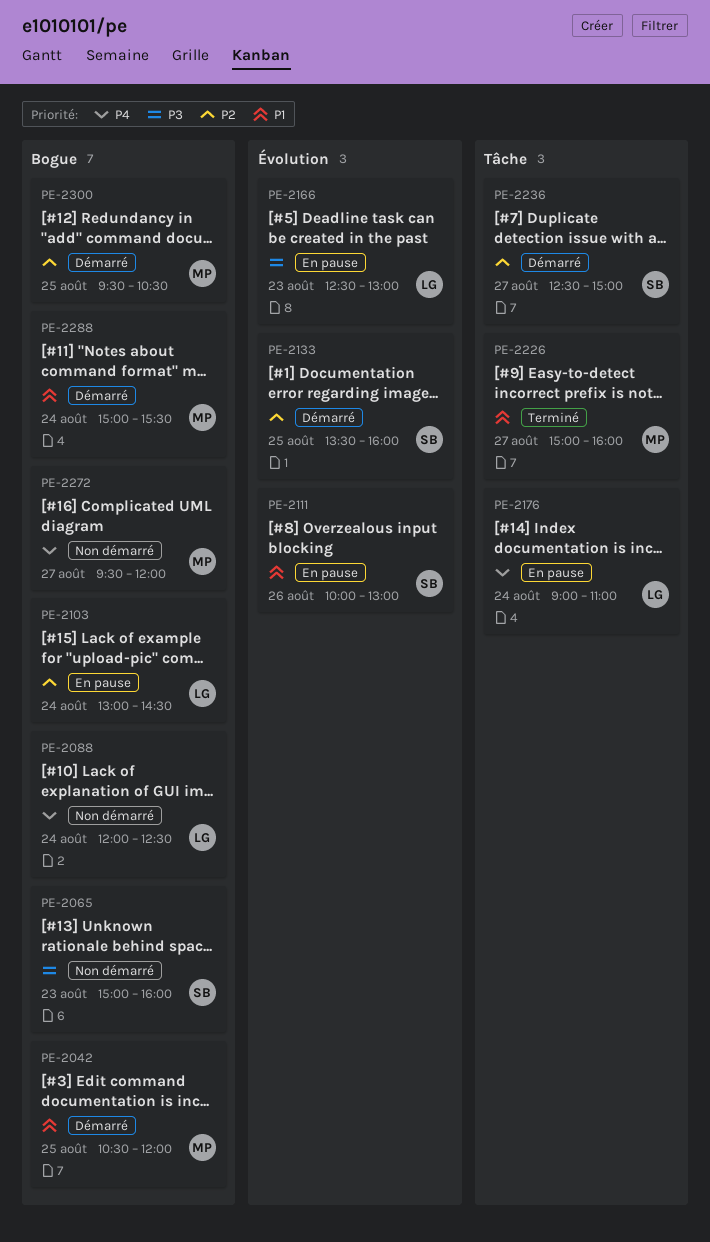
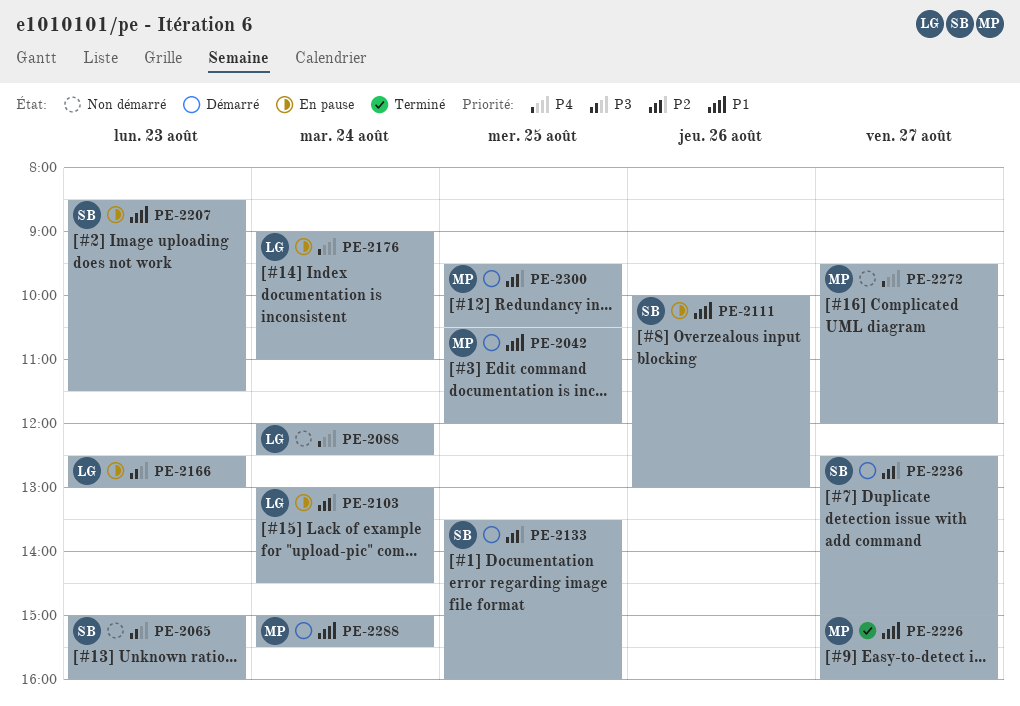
PE-2207: none -> present

